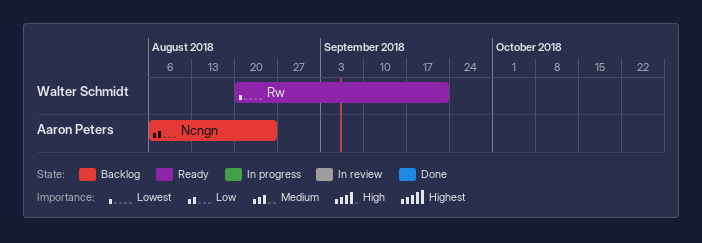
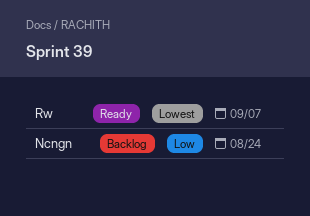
Rw, due: Sep 21 -> Sep 7

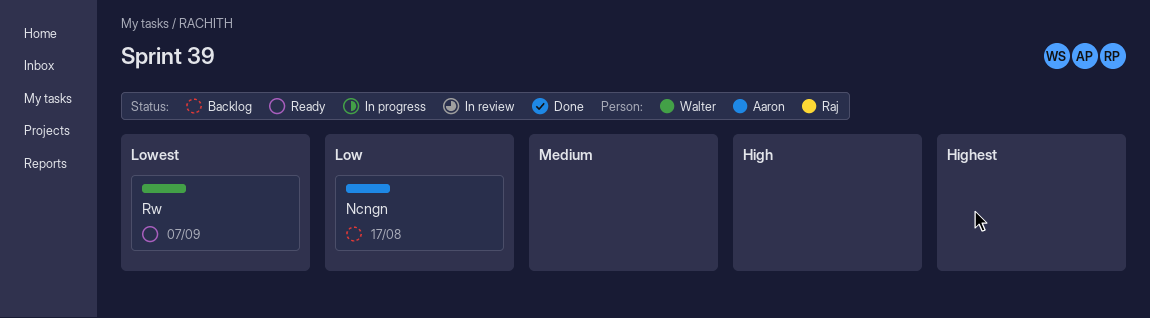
Ncngn, due: Aug 24 -> Aug 17

